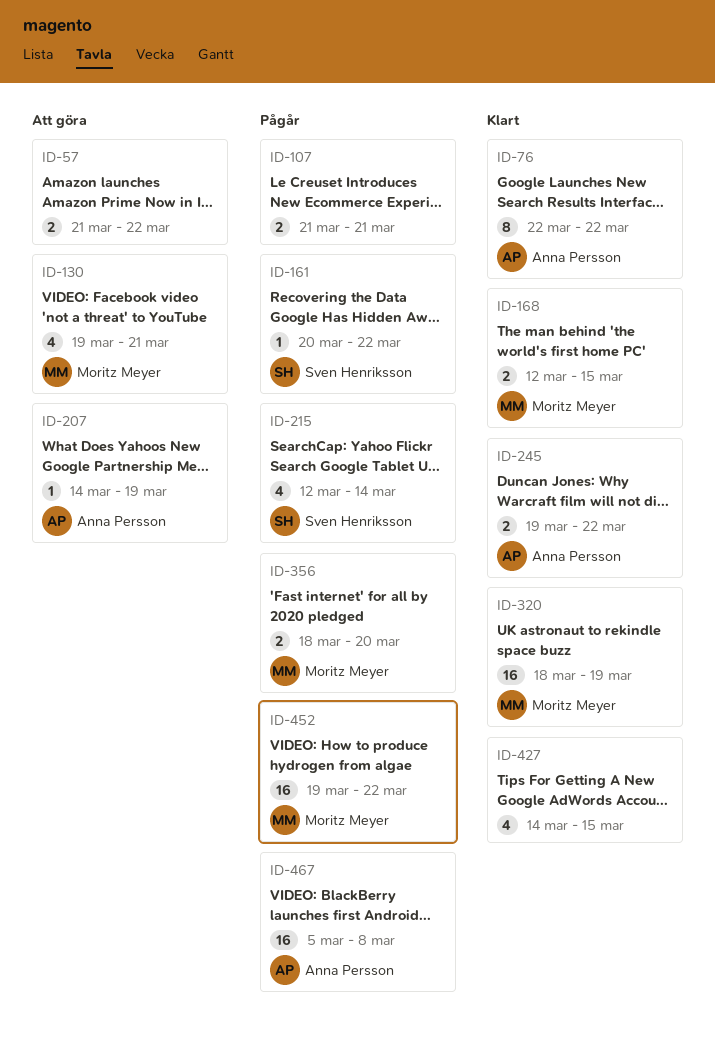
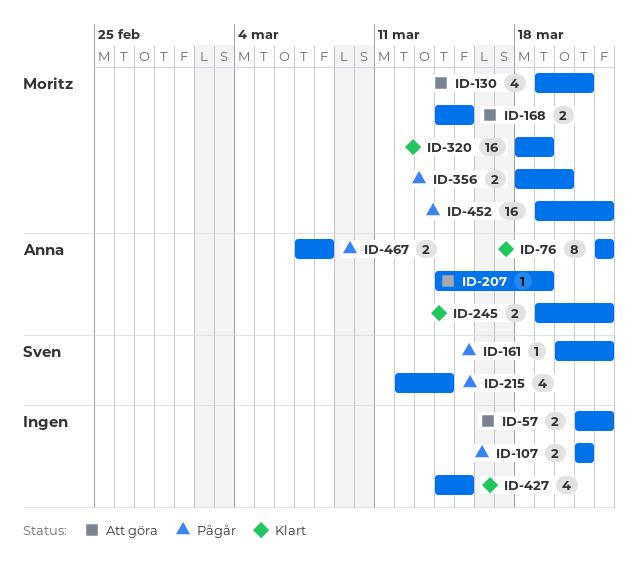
ID-168, status: Klart -> Att göra
ID-168, start: Mar 12 -> Mar 14
ID-467, estimate: 16 -> 2
ID-467, start: Mar 5 -> Mar 7

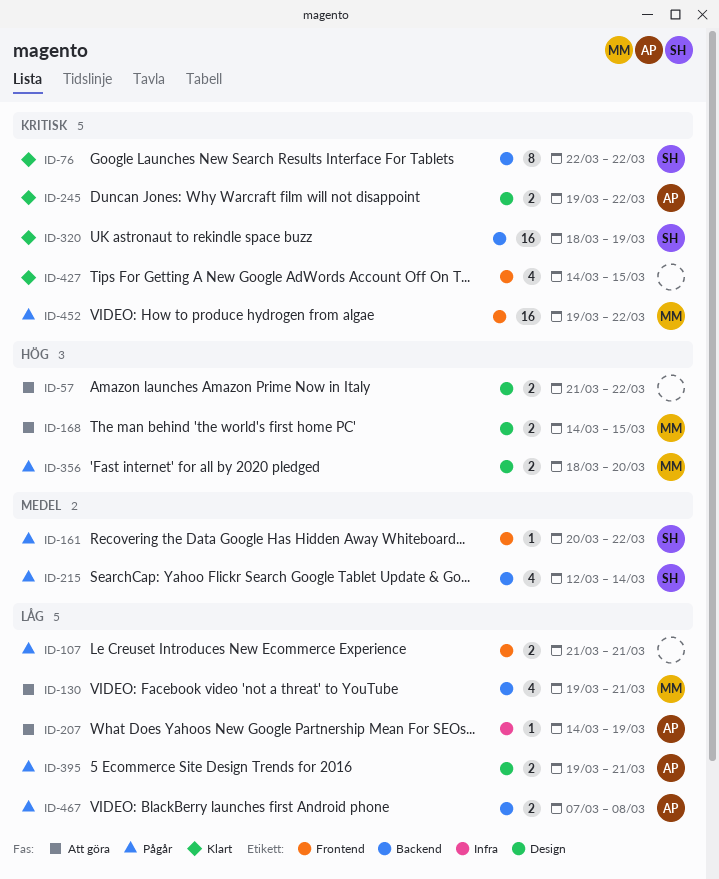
ID-76, owner: Anna -> Sven
ID-320, owner: Moritz -> Sven
ID-395: none -> present

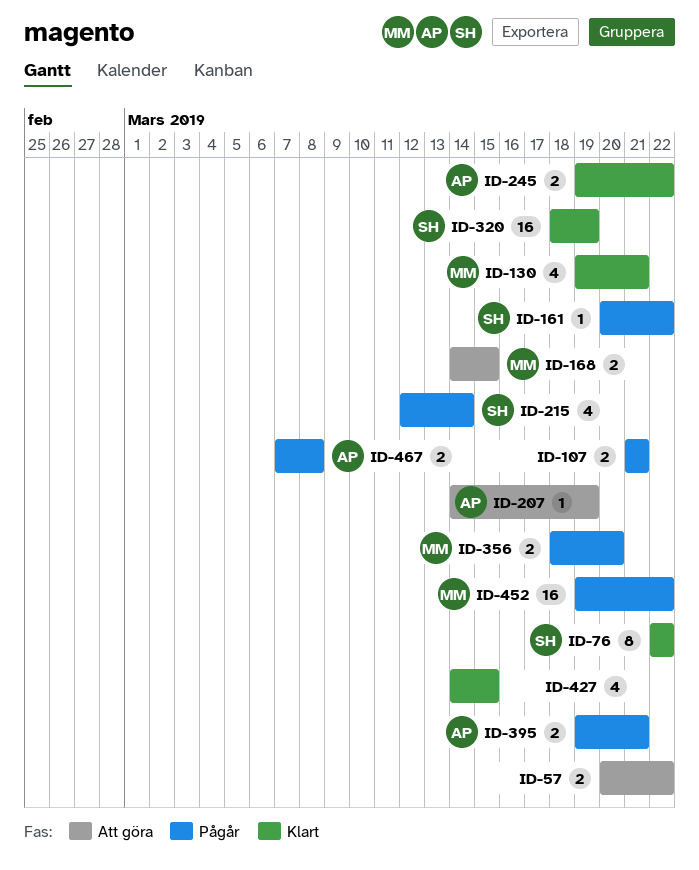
ID-57, start: Mar 21 -> Mar 20
ID-130, status: Att göra -> Klart

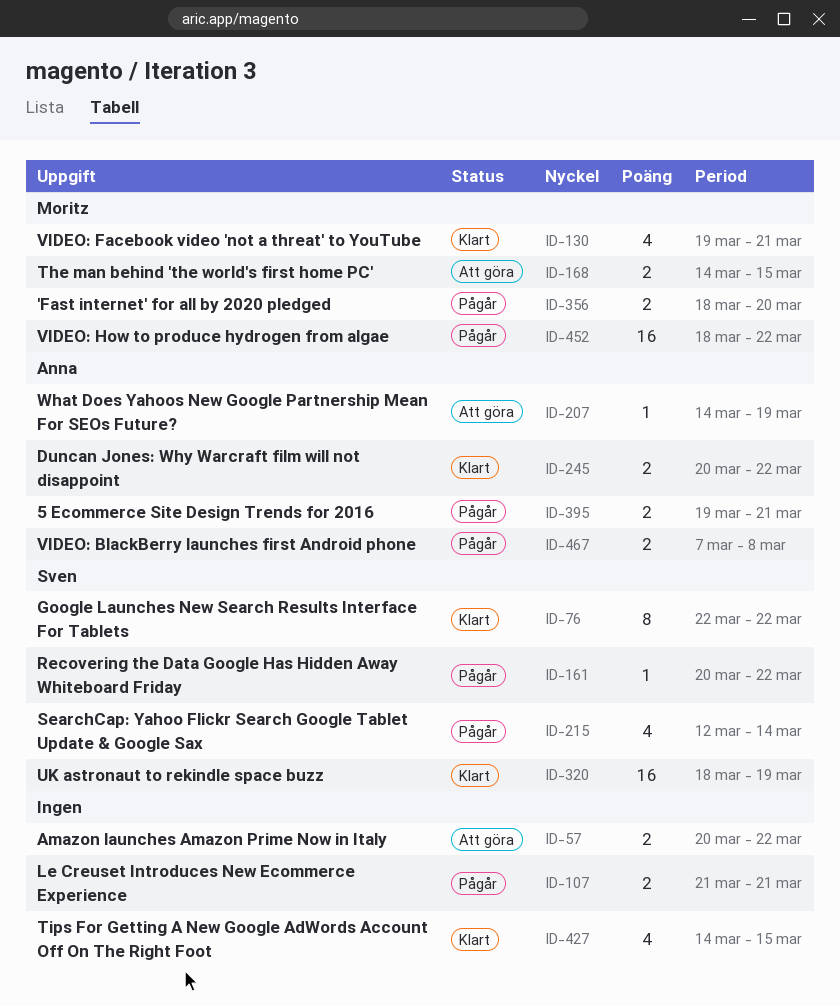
ID-245, start: Mar 19 -> Mar 20
ID-452, start: Mar 19 -> Mar 18

